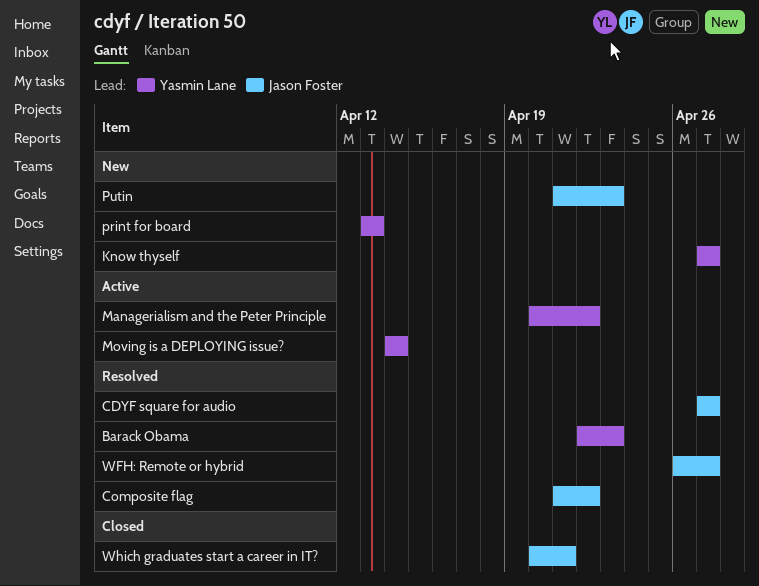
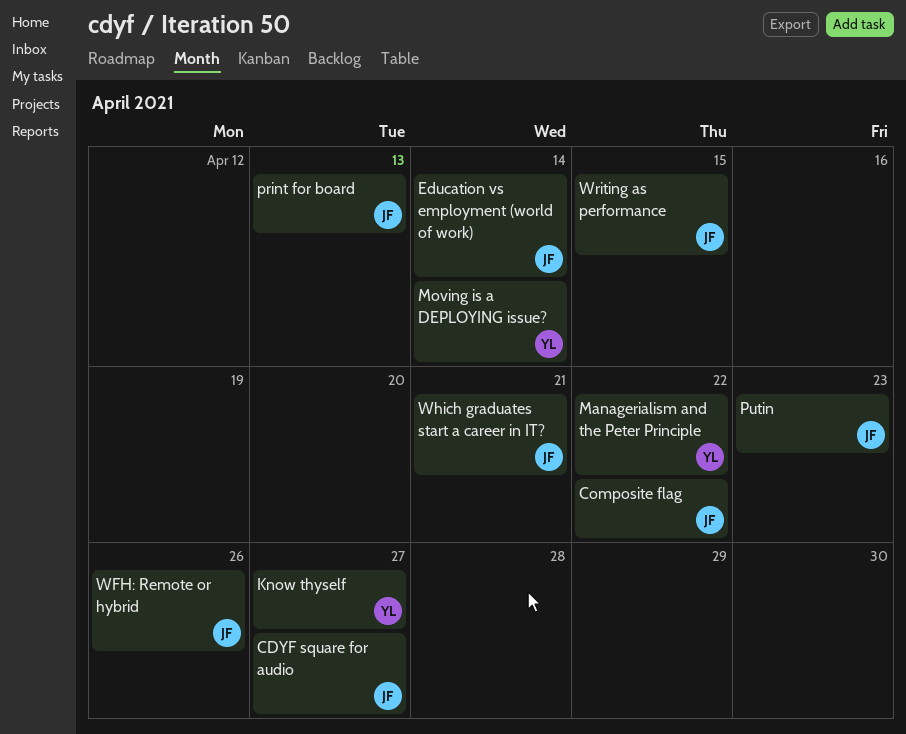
Barack Obama: present -> none
Education vs employment (world of work): none -> present
print for board, owner: Yasmin Lane -> Jason Foster
WFH: Remote or hybrid, due: Apr 27 -> Apr 26
Writing as performance: none -> present

